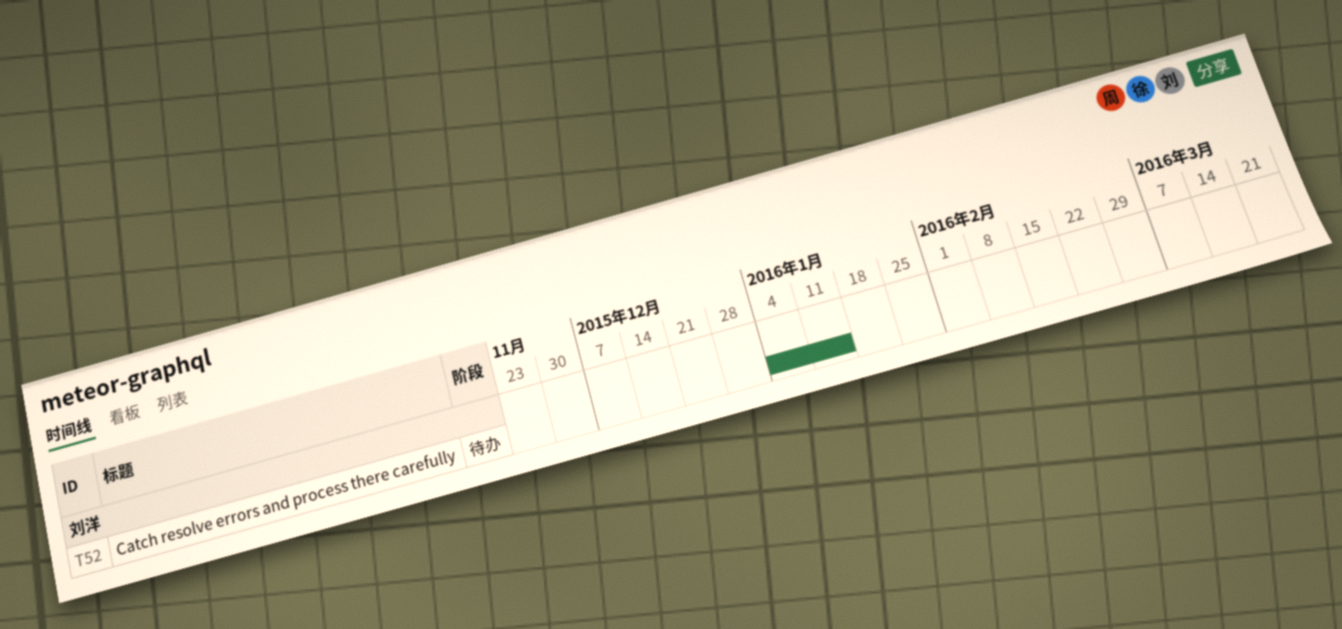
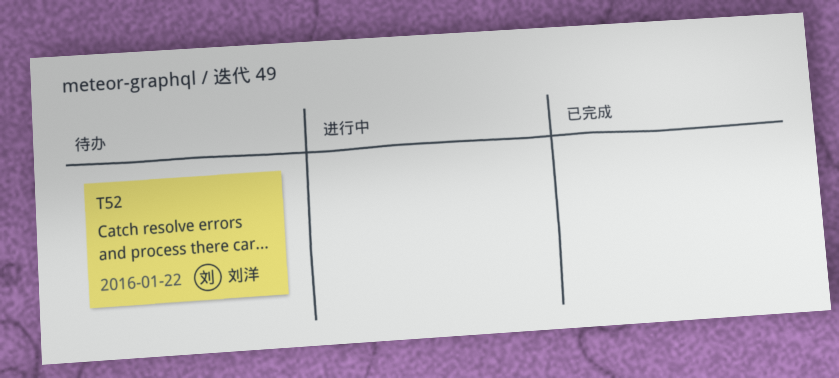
T52, due: Jan 15 -> Jan 22

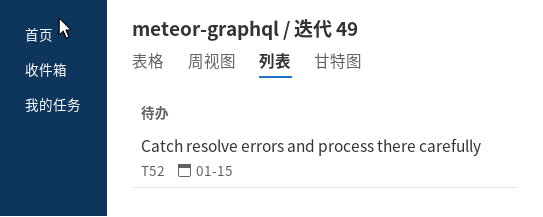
T52, due: Jan 22 -> Jan 15

